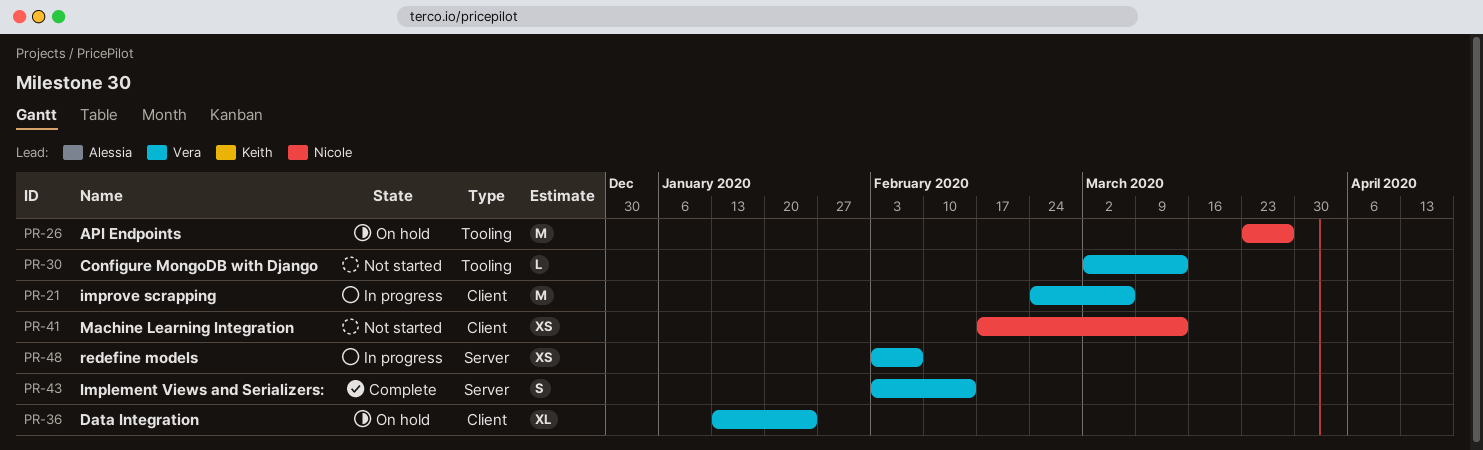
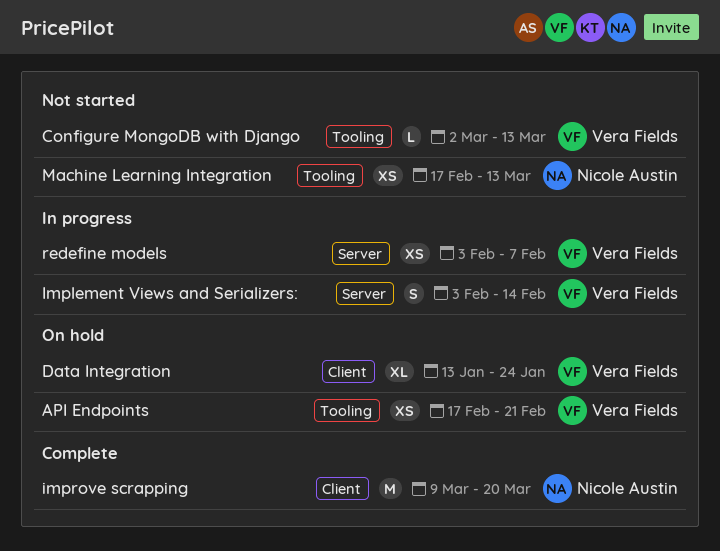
API Endpoints, owner: Nicole Austin -> Vera Fields
API Endpoints, estimate: M -> XS
API Endpoints, start: Mar 23 -> Feb 17
API Endpoints, due: Mar 27 -> Feb 21
Implement Views and Serializers:, status: Complete -> In progress
improve scrapping, status: In progress -> Complete
improve scrapping, owner: Vera Fields -> Nicole Austin
improve scrapping, start: Feb 24 -> Mar 9
improve scrapping, due: Mar 6 -> Mar 20
Machine Learning Integration, label: Client -> Tooling

